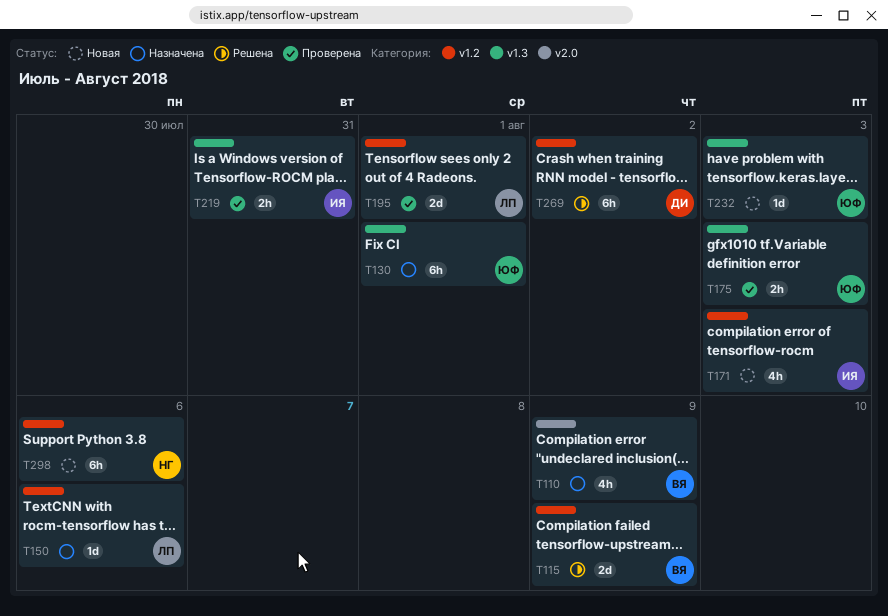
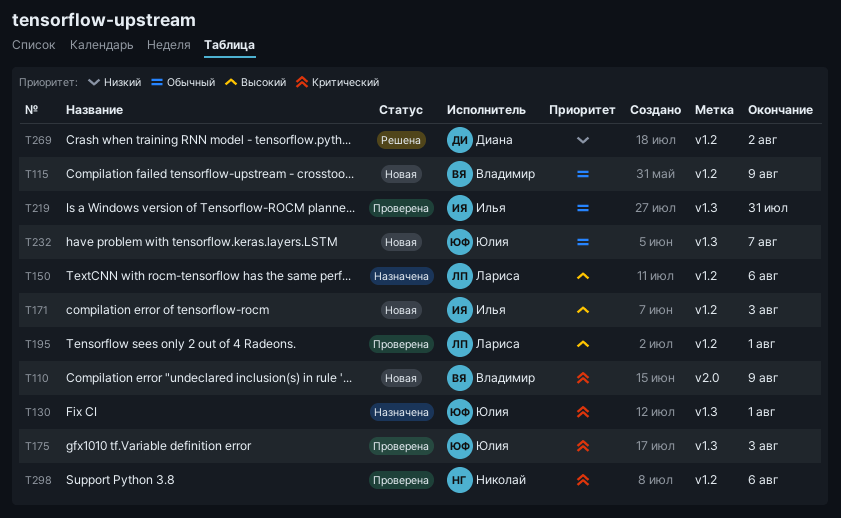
T110, status: Назначена -> Новая
T115, status: Решена -> Новая
T232, due: Aug 3 -> Aug 7
T298, status: Новая -> Проверена

